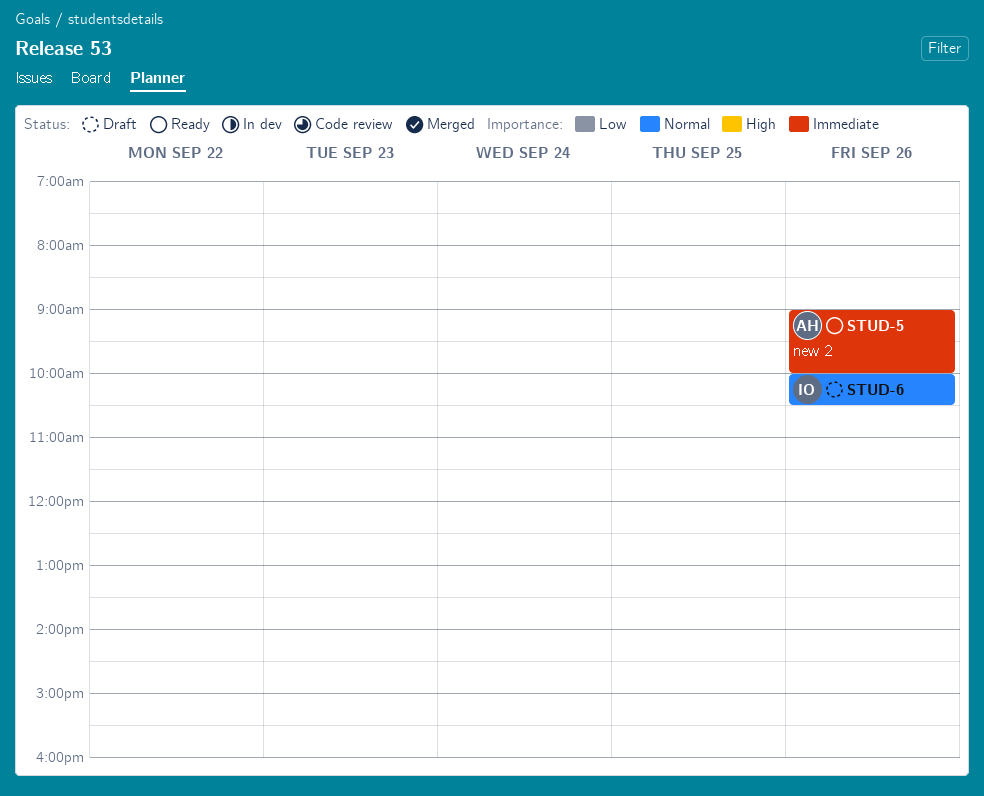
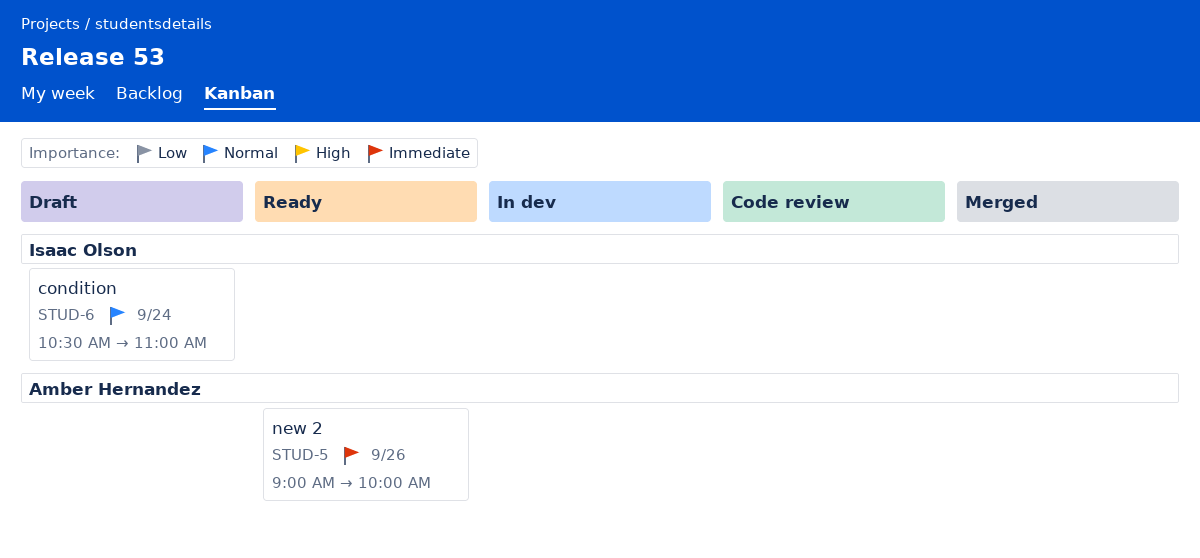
STUD-6, day: Sep 26 -> Sep 24
STUD-6, begins: 10:00 -> 10:30
STUD-6, ends: 10:30 -> 11:00

